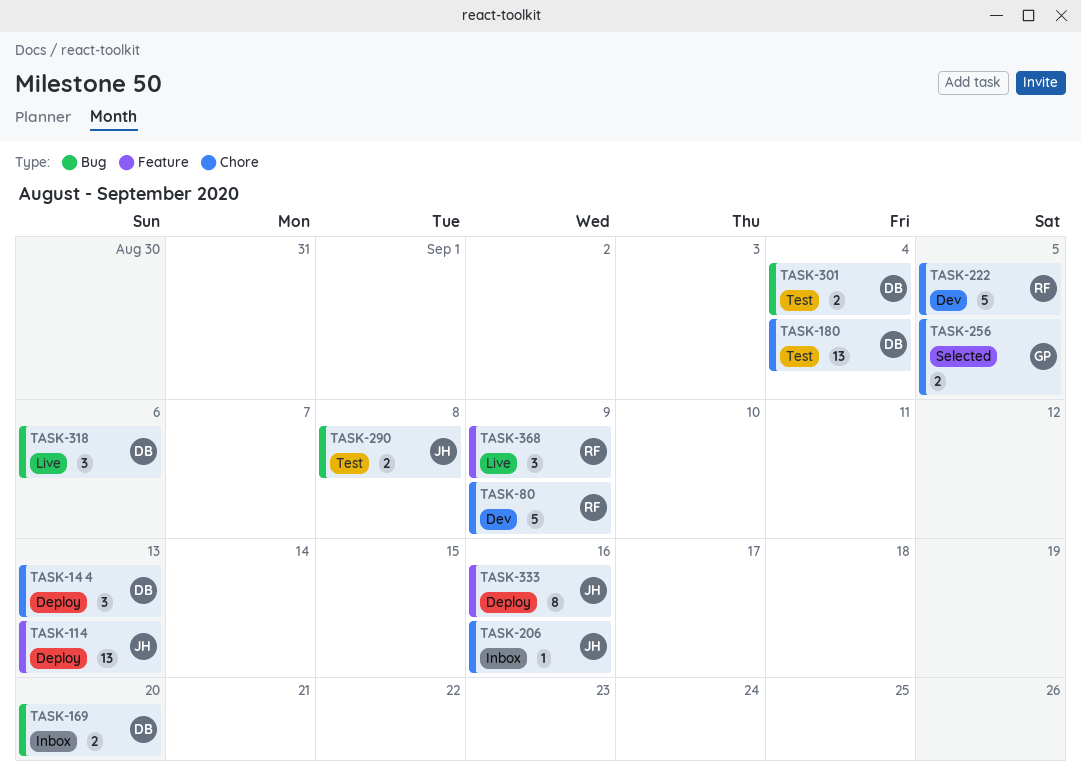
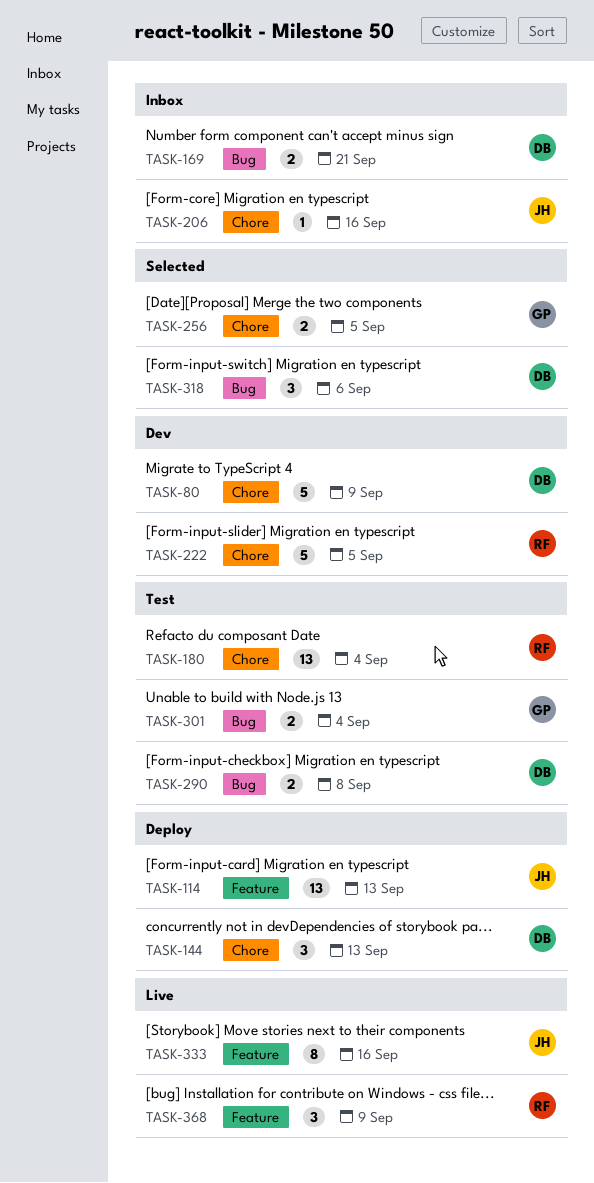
TASK-80, owner: RF -> DB
TASK-169, due: Sep 20 -> Sep 21
TASK-180, owner: DB -> RF
TASK-290, owner: JH -> DB
TASK-301, owner: DB -> GP
TASK-318, status: Live -> Selected
TASK-333, status: Deploy -> Live

